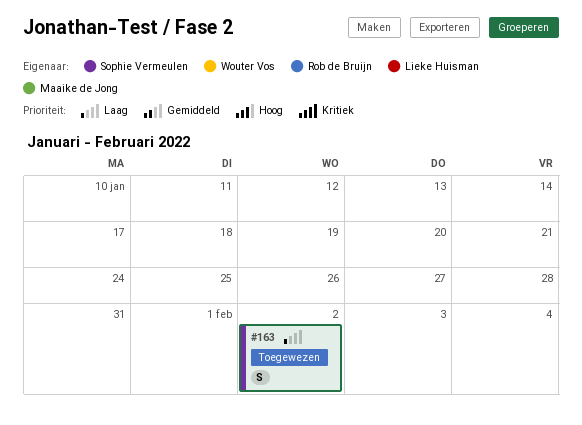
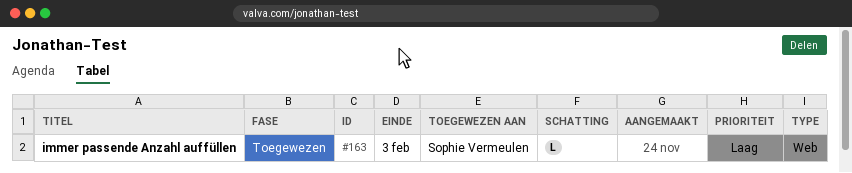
#163, estimate: S -> L
#163, due: Feb 2 -> Feb 3

